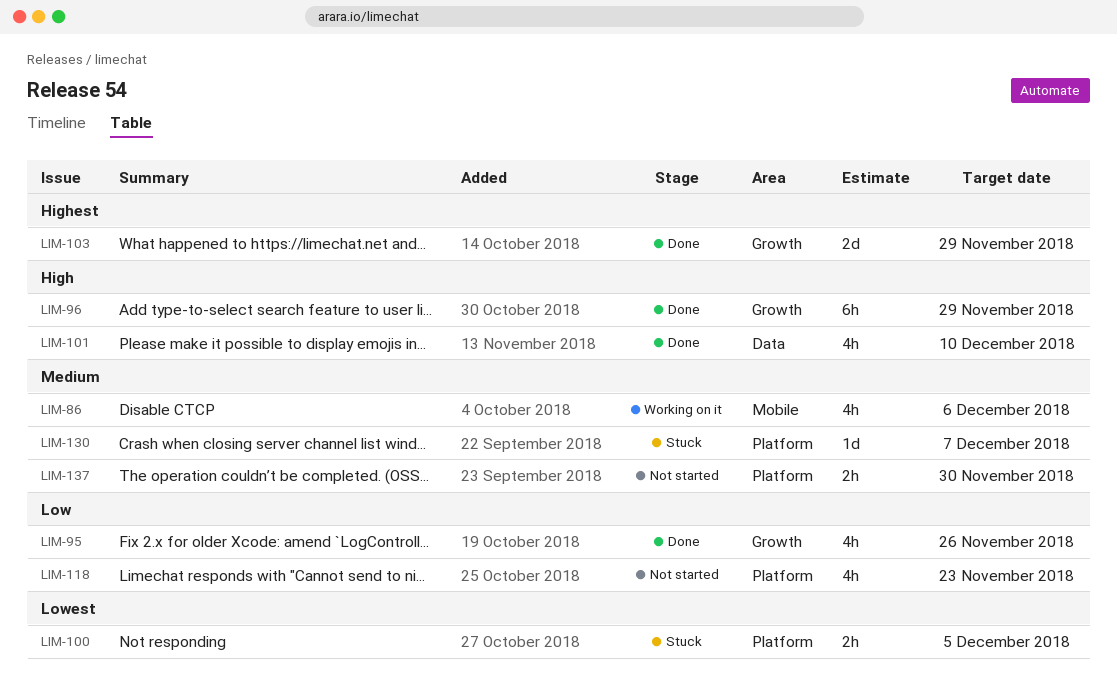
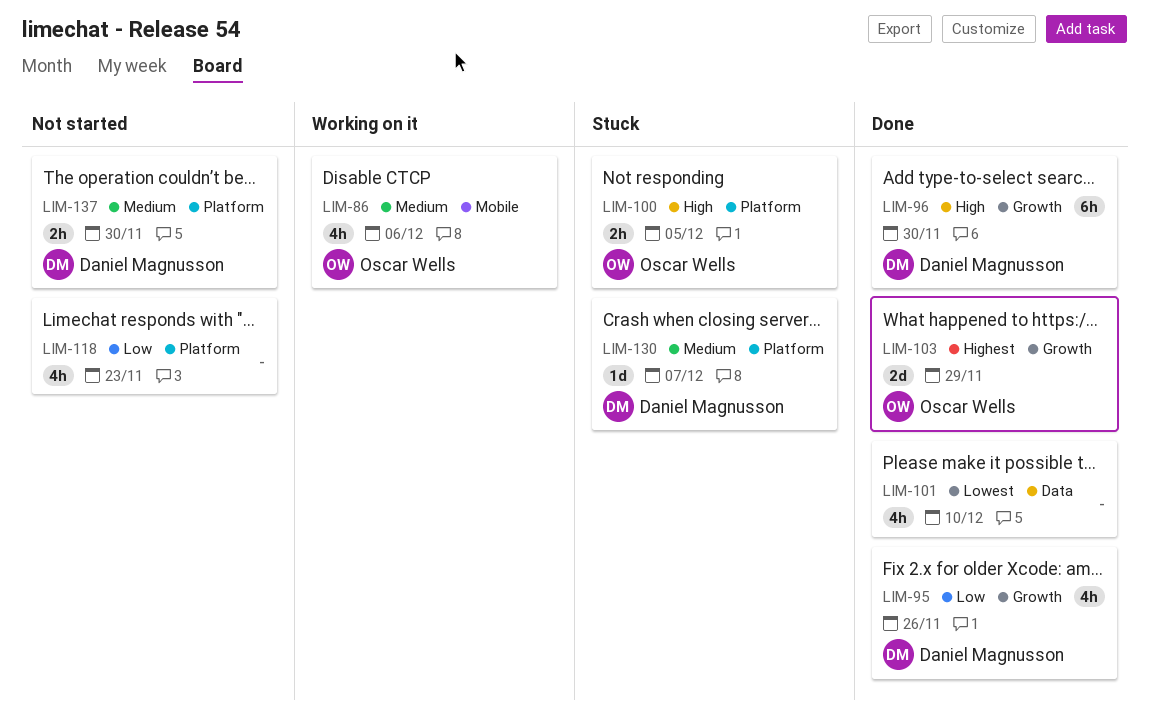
LIM-96, due: Nov 29 -> Nov 30
LIM-100, priority: Lowest -> High
LIM-101, priority: High -> Lowest

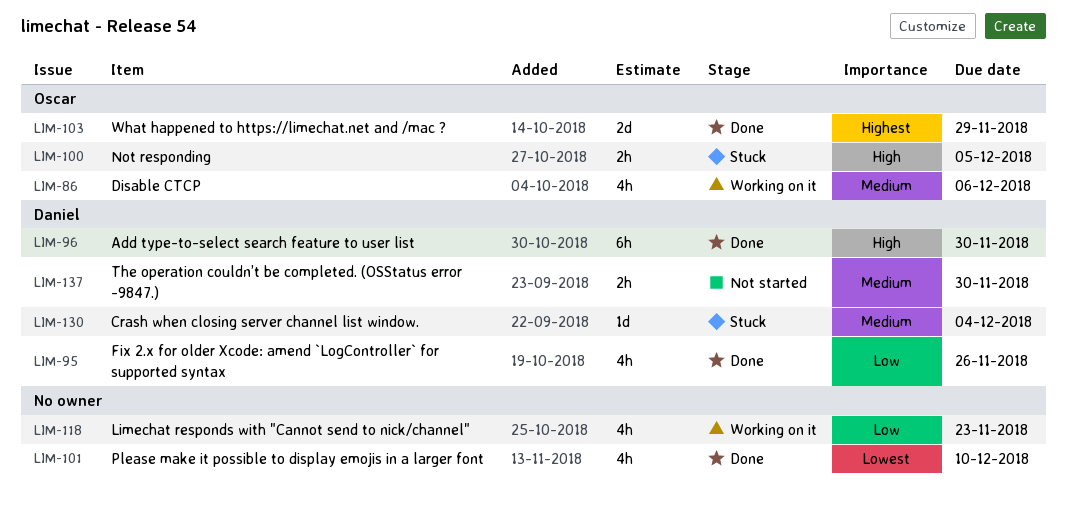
LIM-118, status: Not started -> Working on it
LIM-130, due: Dec 7 -> Dec 4

